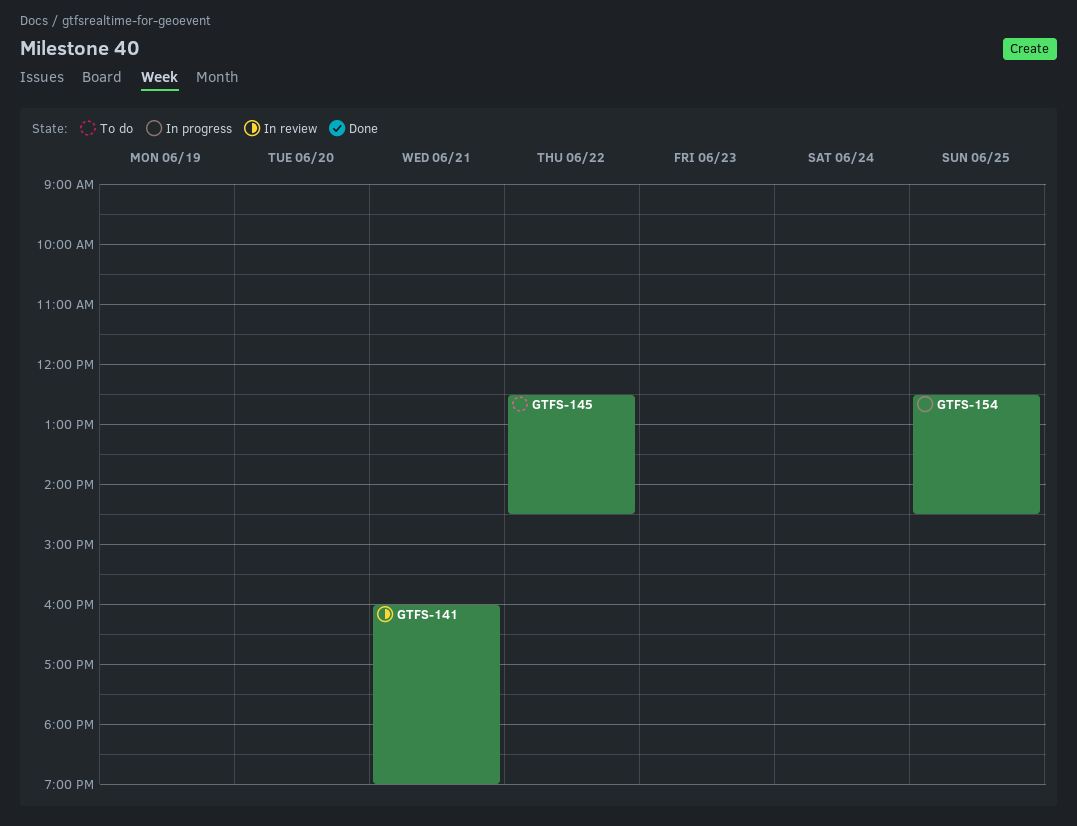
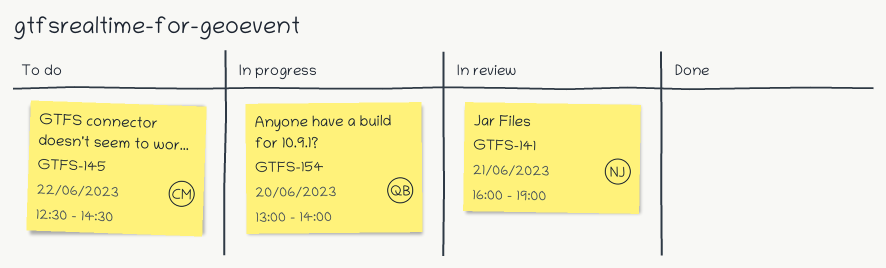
GTFS-154, day: Jun 25 -> Jun 20
GTFS-154, begins: 12:30 -> 13:00
GTFS-154, ends: 14:30 -> 14:00

